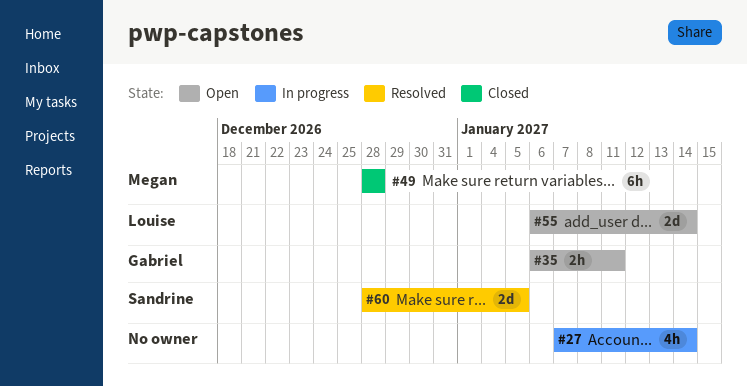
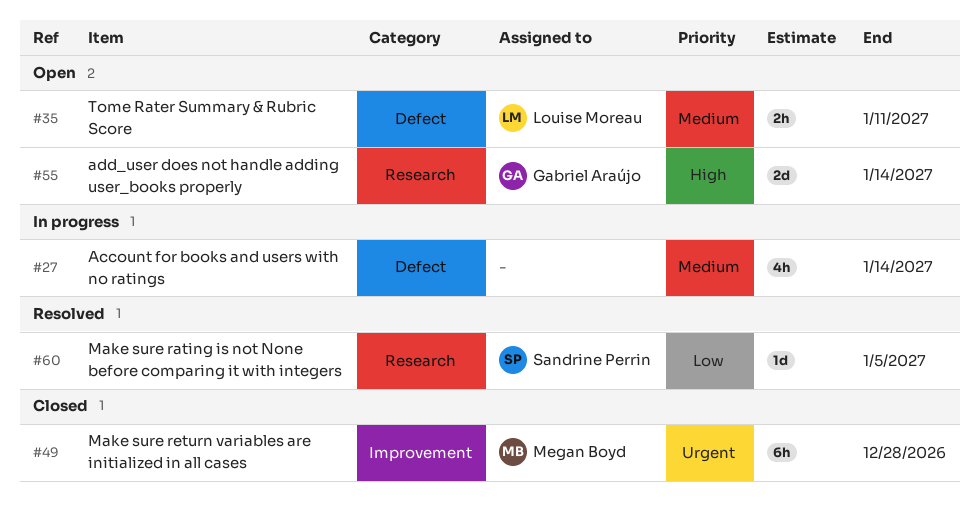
#35, owner: Gabriel Araújo -> Louise Moreau
#55, owner: Louise Moreau -> Gabriel Araújo
#60, estimate: 2d -> 1d

